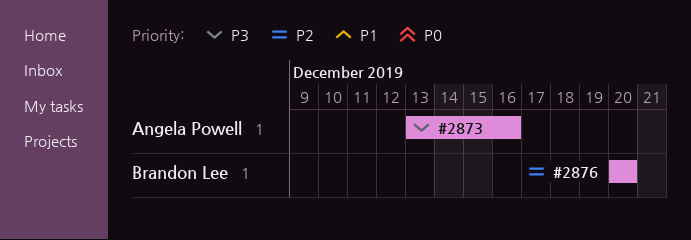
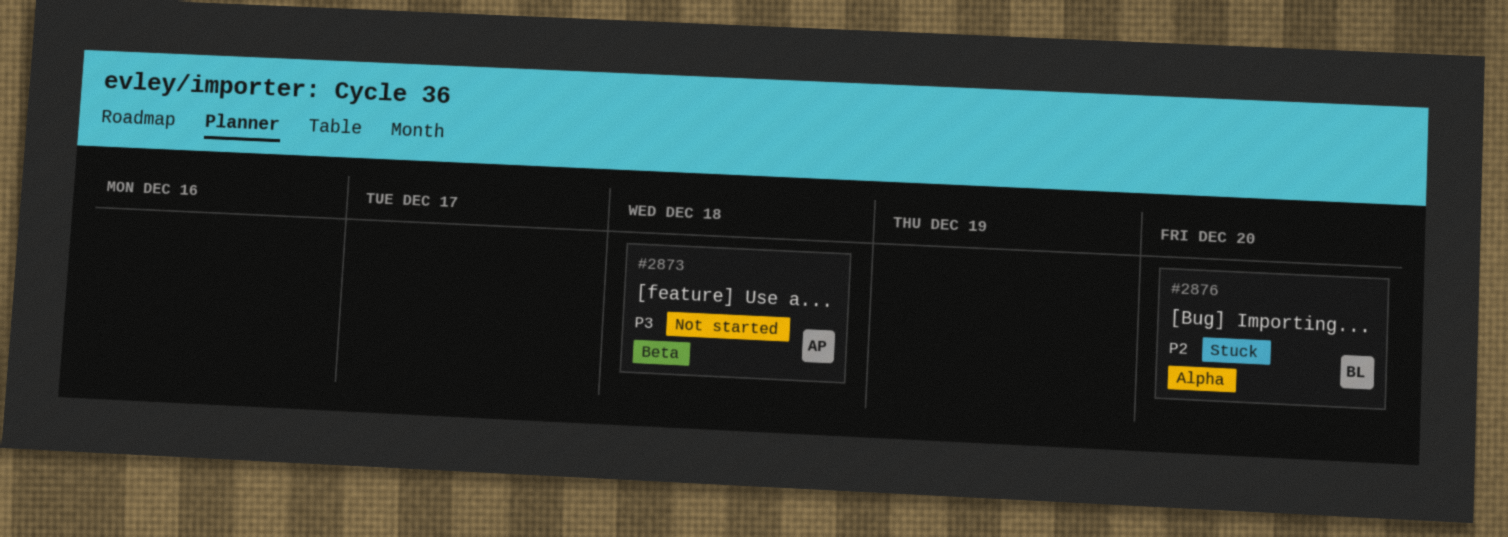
#2873, due: Dec 16 -> Dec 18

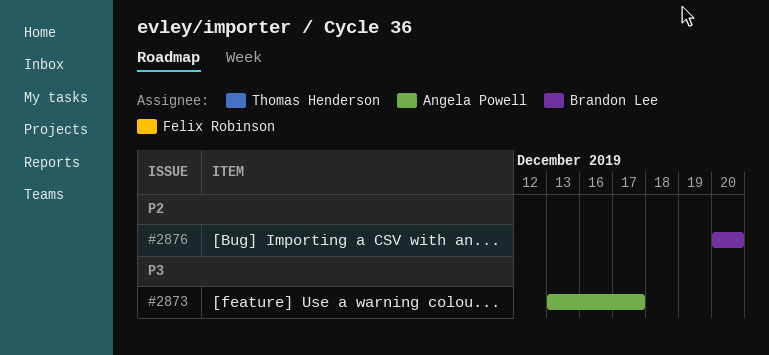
#2873, due: Dec 18 -> Dec 17

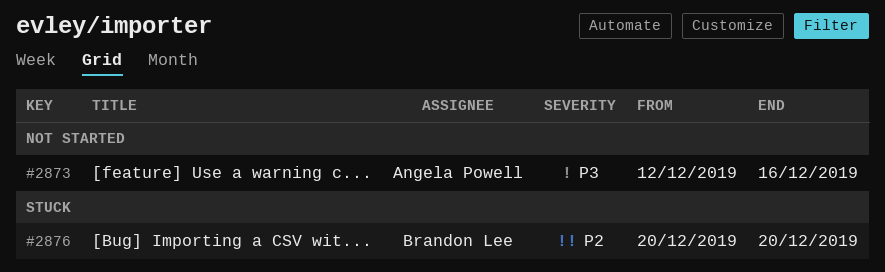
#2873, start: Dec 13 -> Dec 12
#2873, due: Dec 17 -> Dec 16

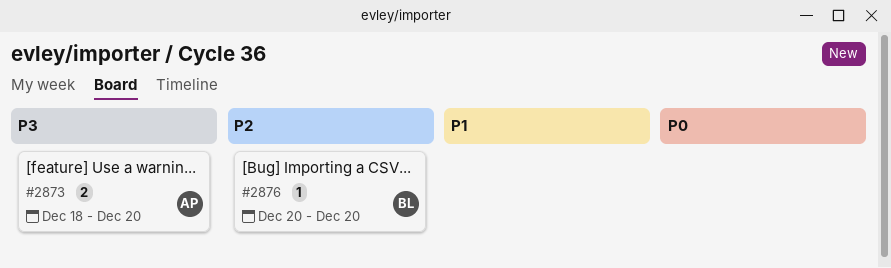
#2873, start: Dec 12 -> Dec 18
#2873, due: Dec 16 -> Dec 20

